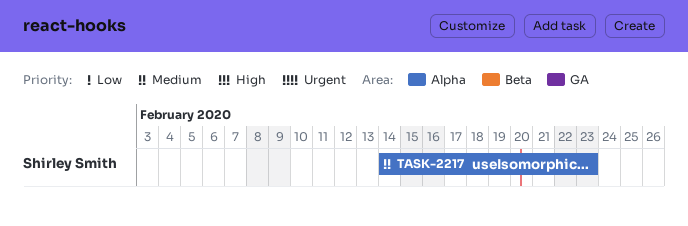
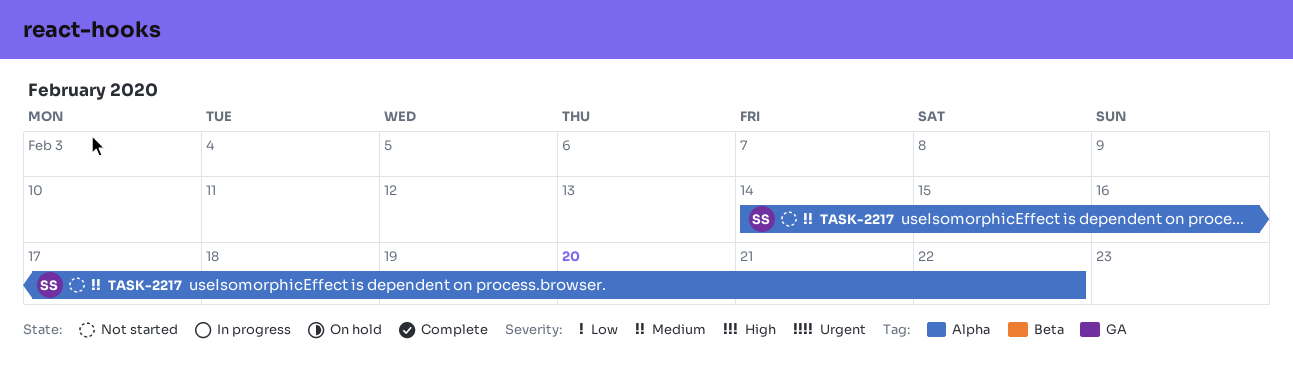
TASK-2217, due: Feb 23 -> Feb 22

